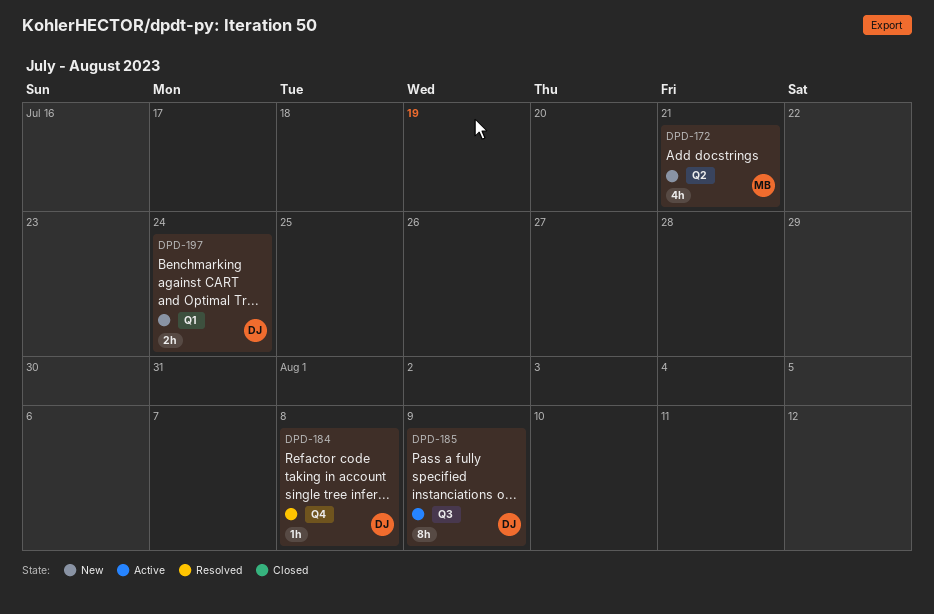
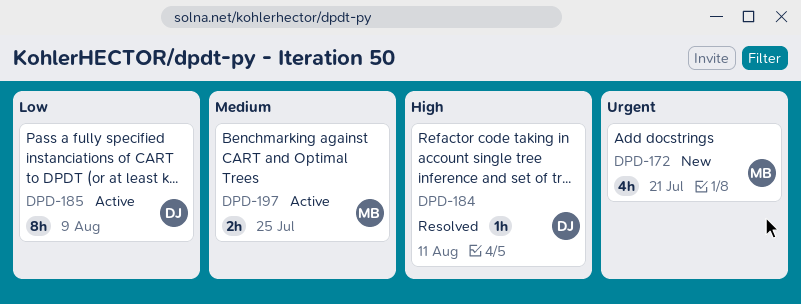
DPD-184, due: Aug 8 -> Aug 11
DPD-197, status: New -> Active
DPD-197, owner: DJ -> MB
DPD-197, due: Jul 24 -> Jul 25

